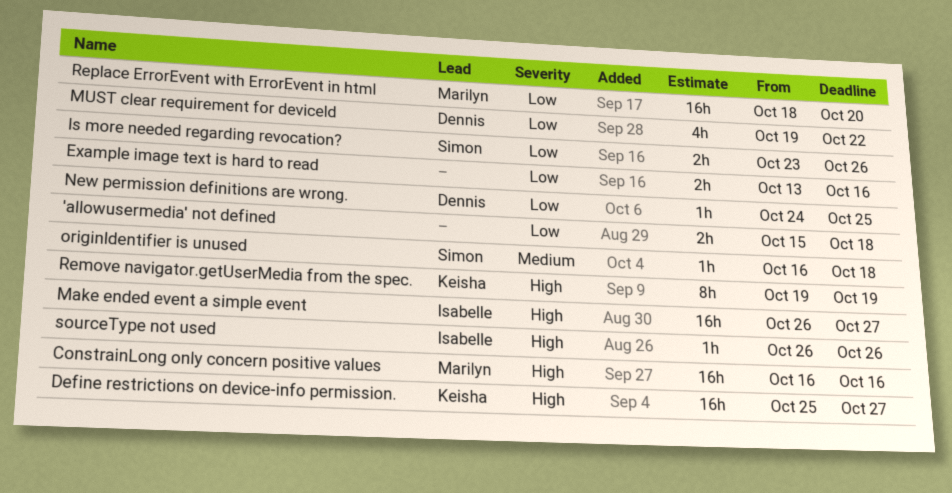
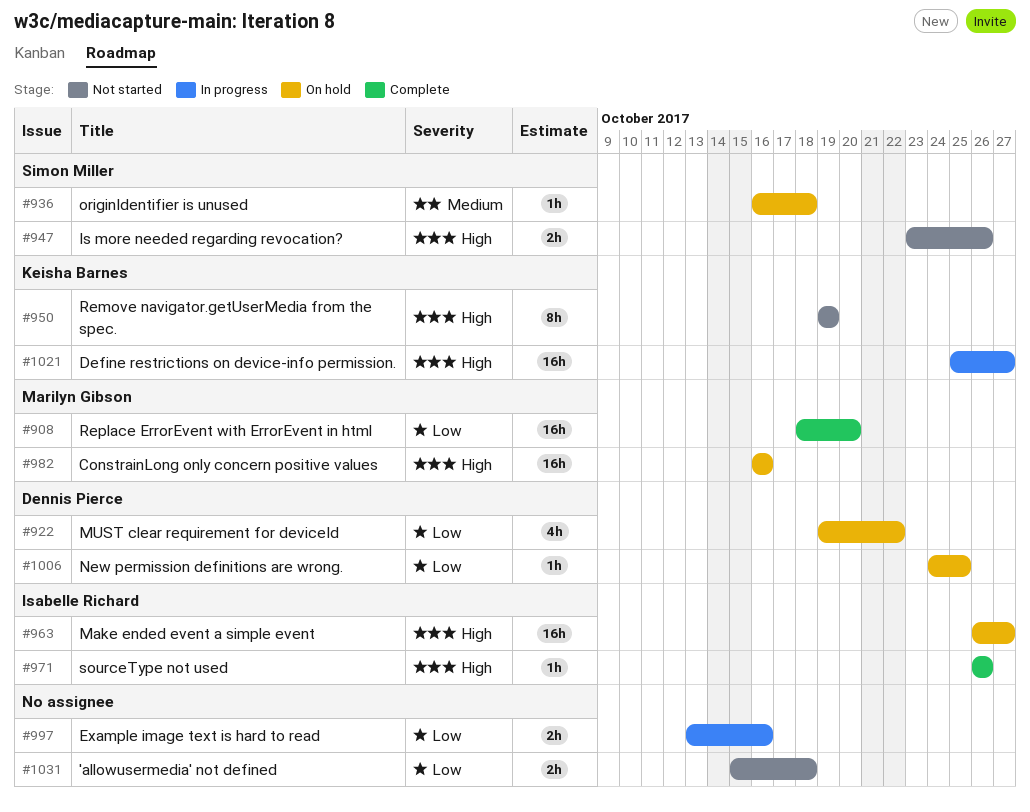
Is more needed regarding revocation?, priority: Low -> High

